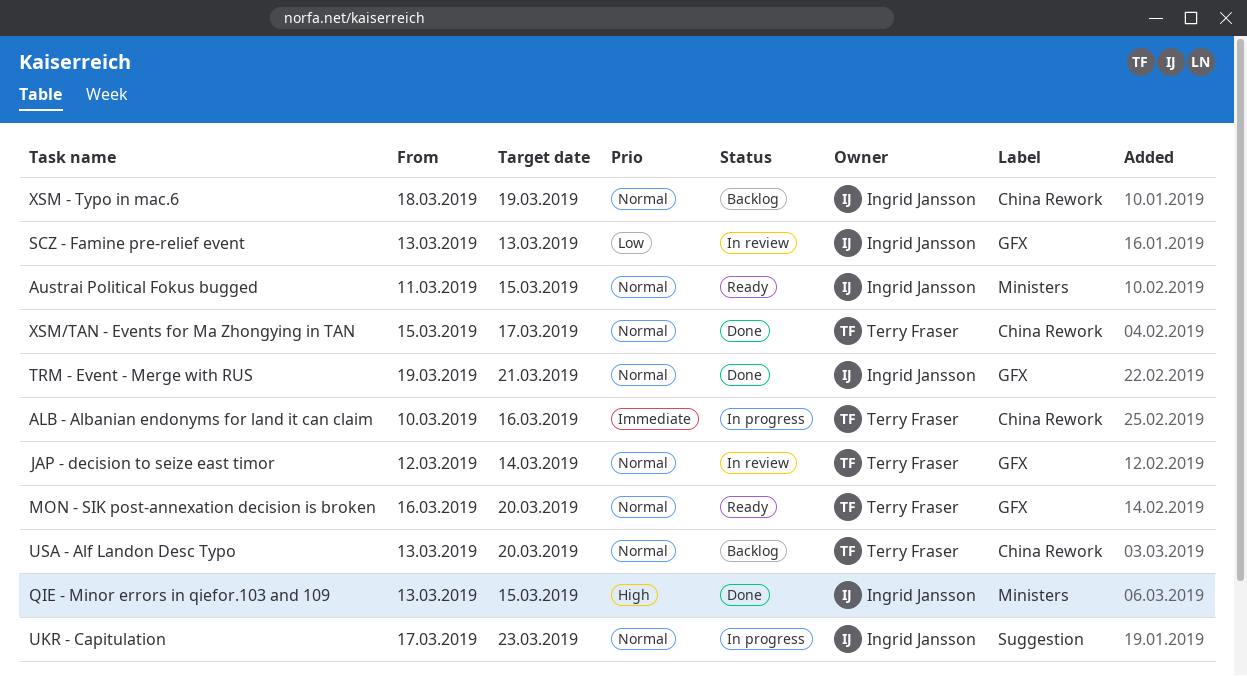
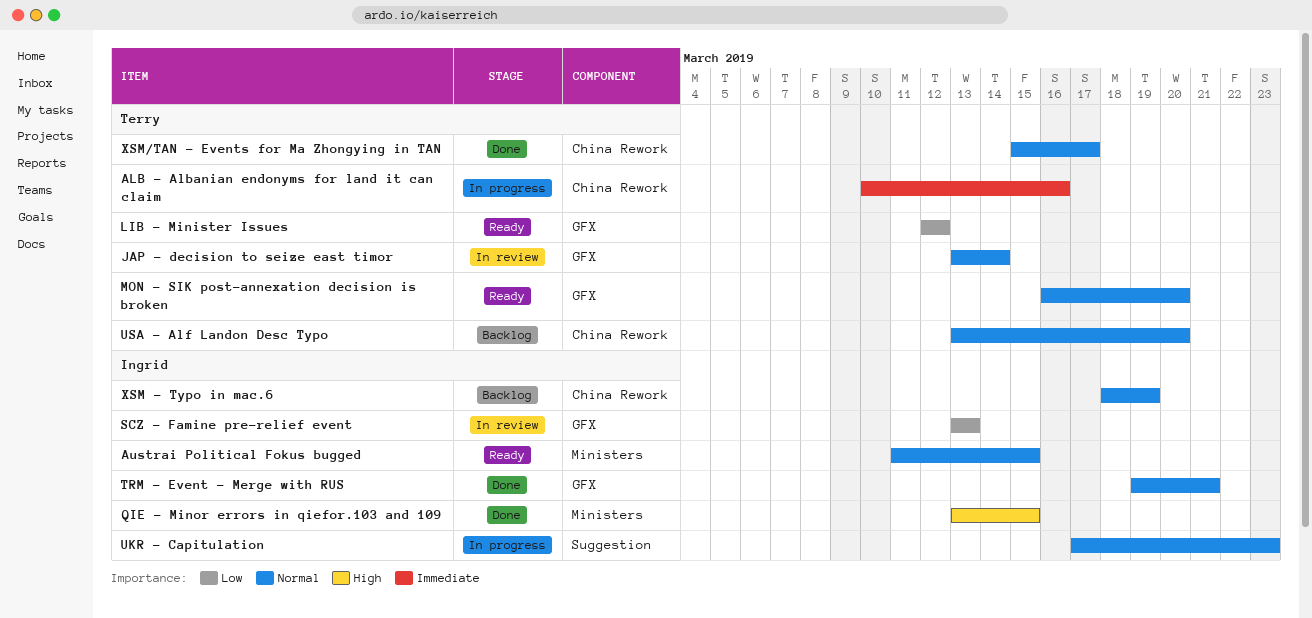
JAP - decision to seize east timor, start: Mar 12 -> Mar 13
LIB - Minister Issues: none -> present

